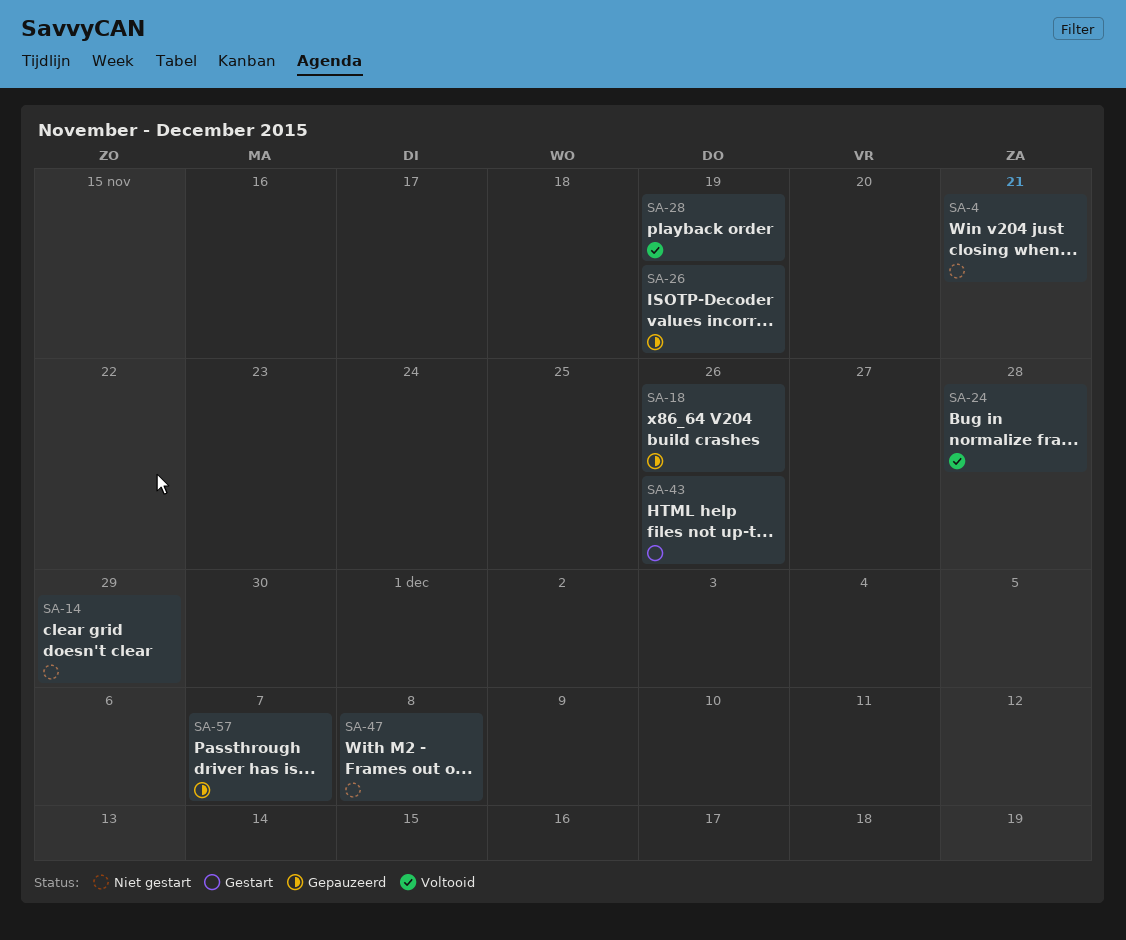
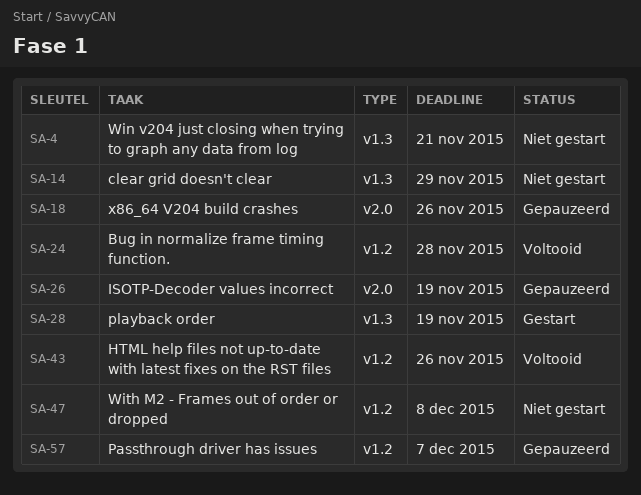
SA-28, status: Voltooid -> Gestart
SA-43, status: Gestart -> Voltooid

